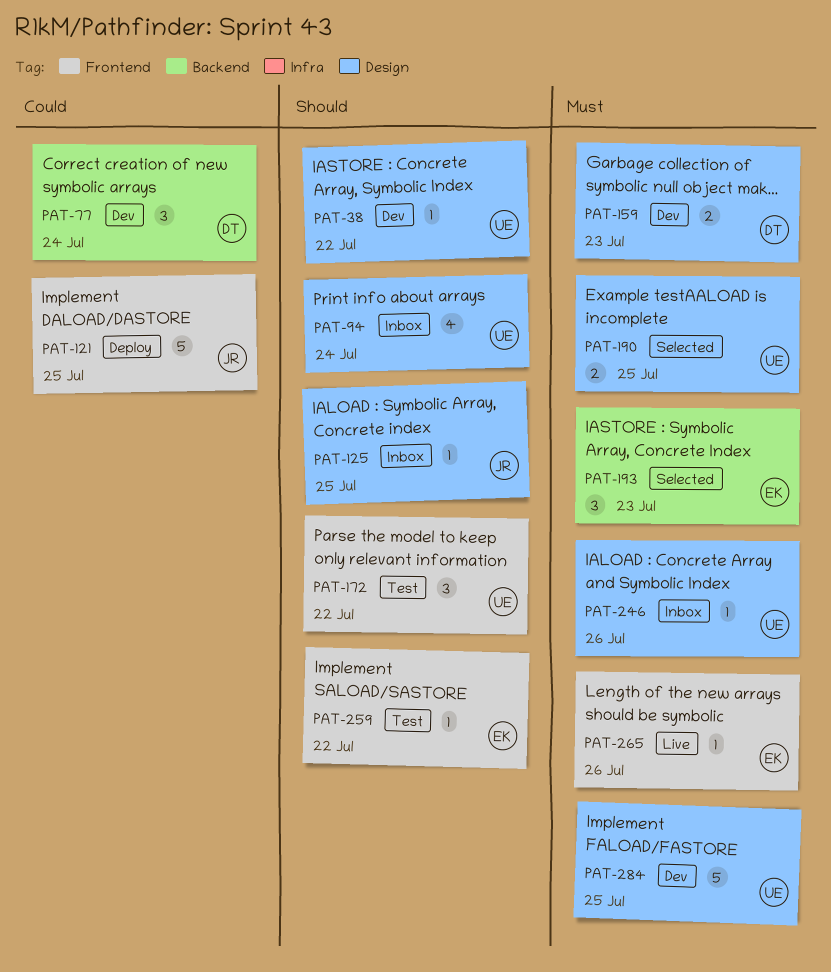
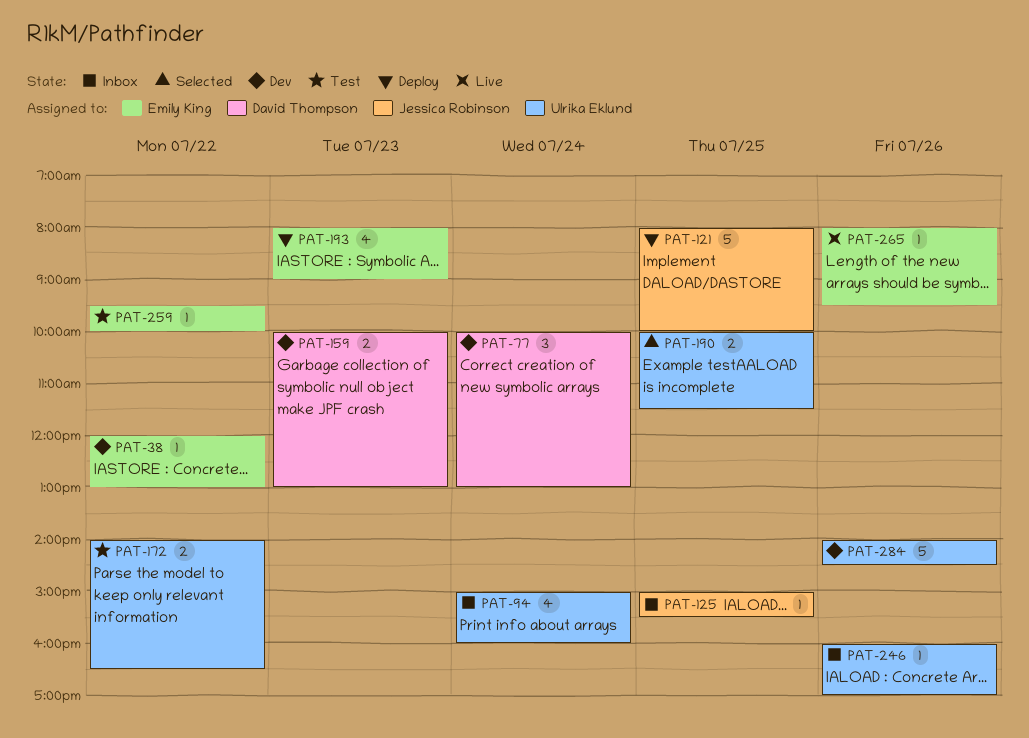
PAT-38, owner: Ulrika Eklund -> Emily King
PAT-172, estimate: 3 -> 2
PAT-193, status: Selected -> Deploy
PAT-193, estimate: 3 -> 4
PAT-284, day: Jul 25 -> Jul 26

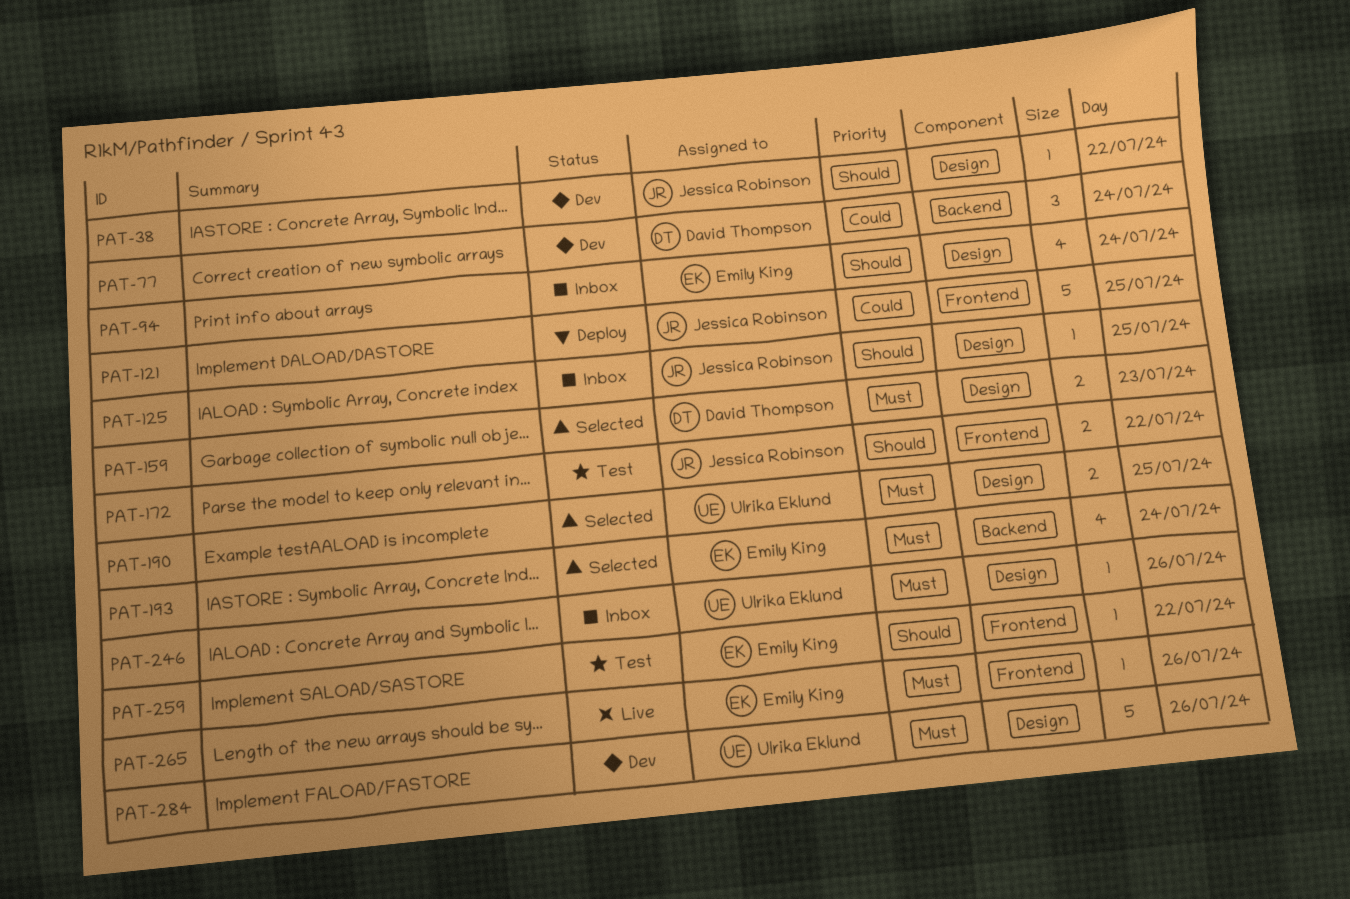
PAT-38, owner: Emily King -> Jessica Robinson
PAT-94, owner: Ulrika Eklund -> Emily King
PAT-159, status: Dev -> Selected
PAT-172, owner: Ulrika Eklund -> Jessica Robinson
PAT-193, status: Deploy -> Selected
PAT-193, day: Jul 23 -> Jul 24

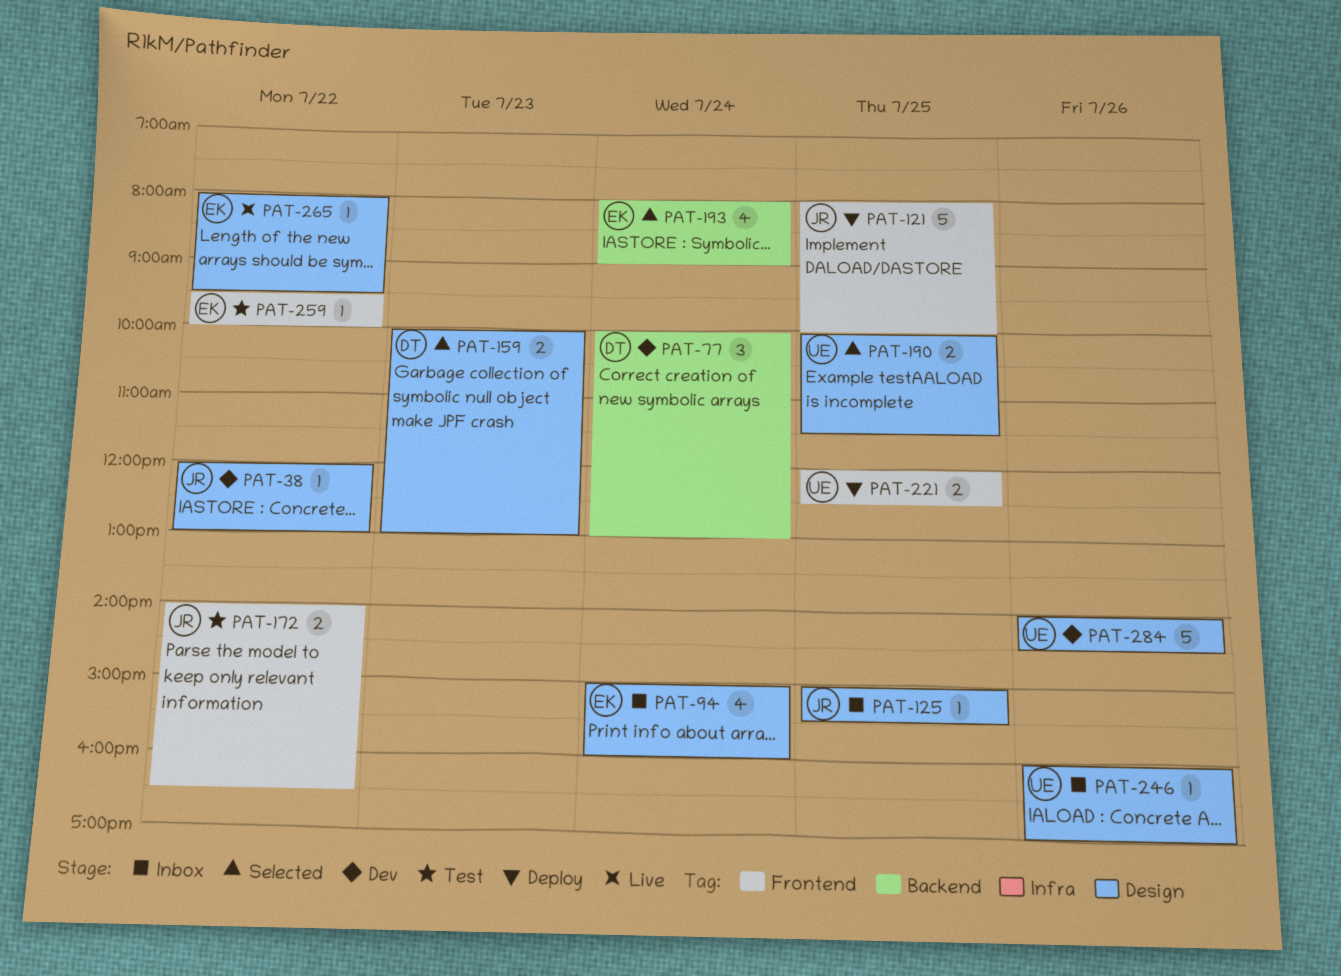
PAT-221: none -> present
PAT-265, label: Frontend -> Design
PAT-265, day: Jul 26 -> Jul 22

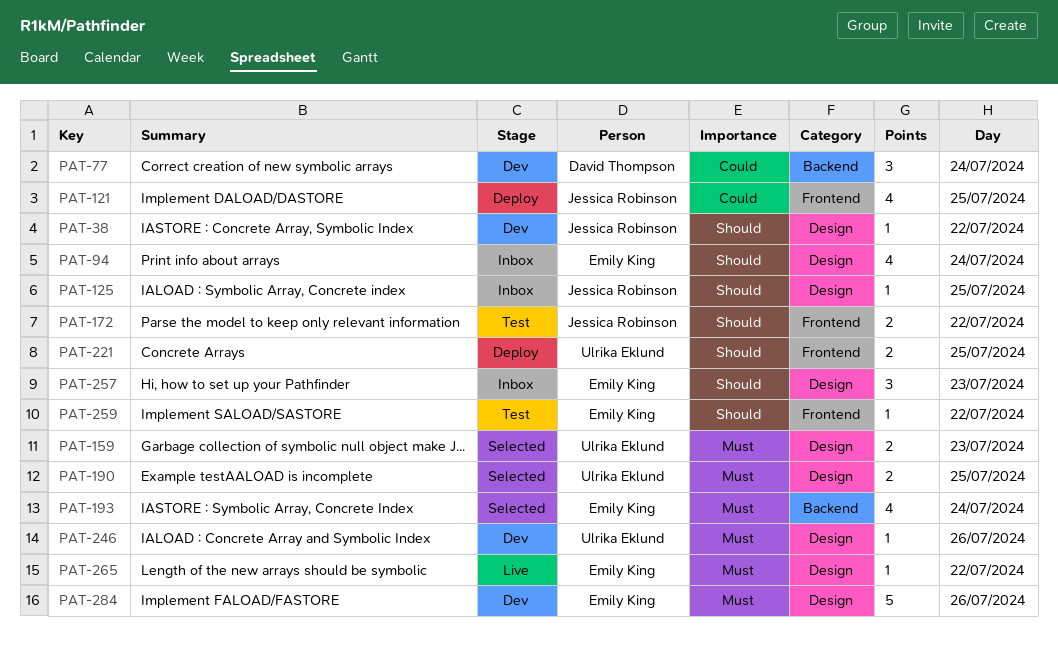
PAT-121, estimate: 5 -> 4
PAT-159, owner: David Thompson -> Ulrika Eklund
PAT-246, status: Inbox -> Dev
PAT-257: none -> present
PAT-284, owner: Ulrika Eklund -> Emily King

